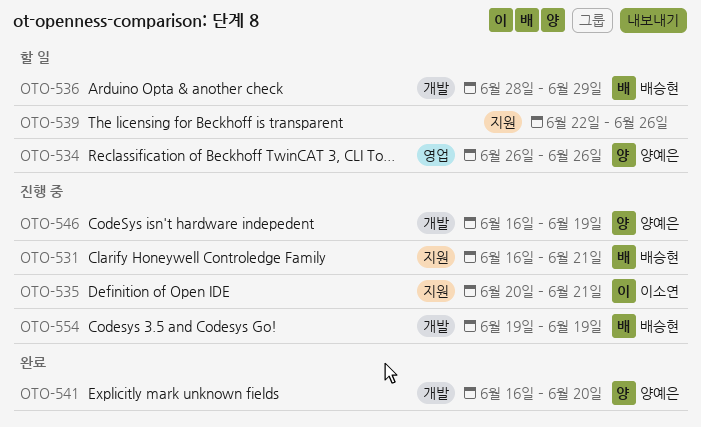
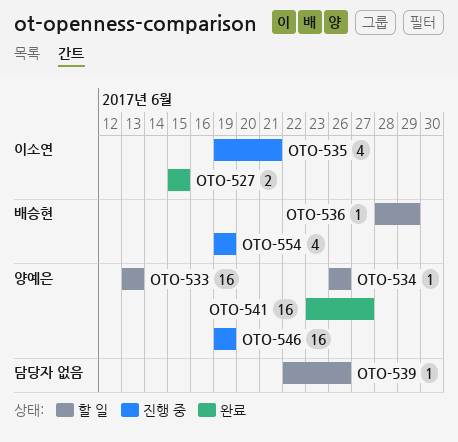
OTO-527: none -> present
OTO-531: present -> none
OTO-533: none -> present
OTO-535, start: Jun 20 -> Jun 19
OTO-541, start: Jun 16 -> Jun 23
OTO-541, due: Jun 20 -> Jun 27
OTO-546, start: Jun 16 -> Jun 19

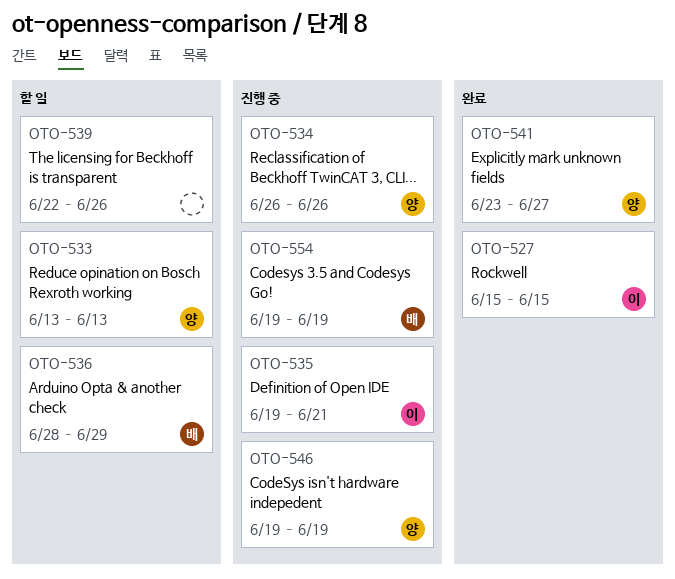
OTO-534, status: 할 일 -> 진행 중

